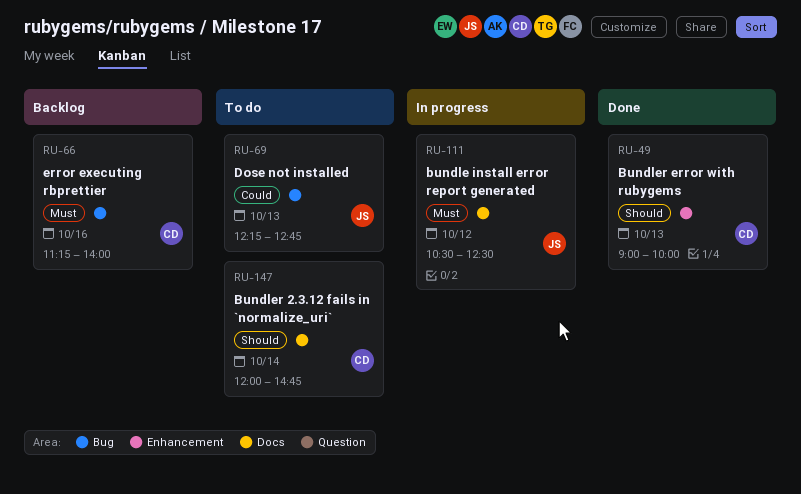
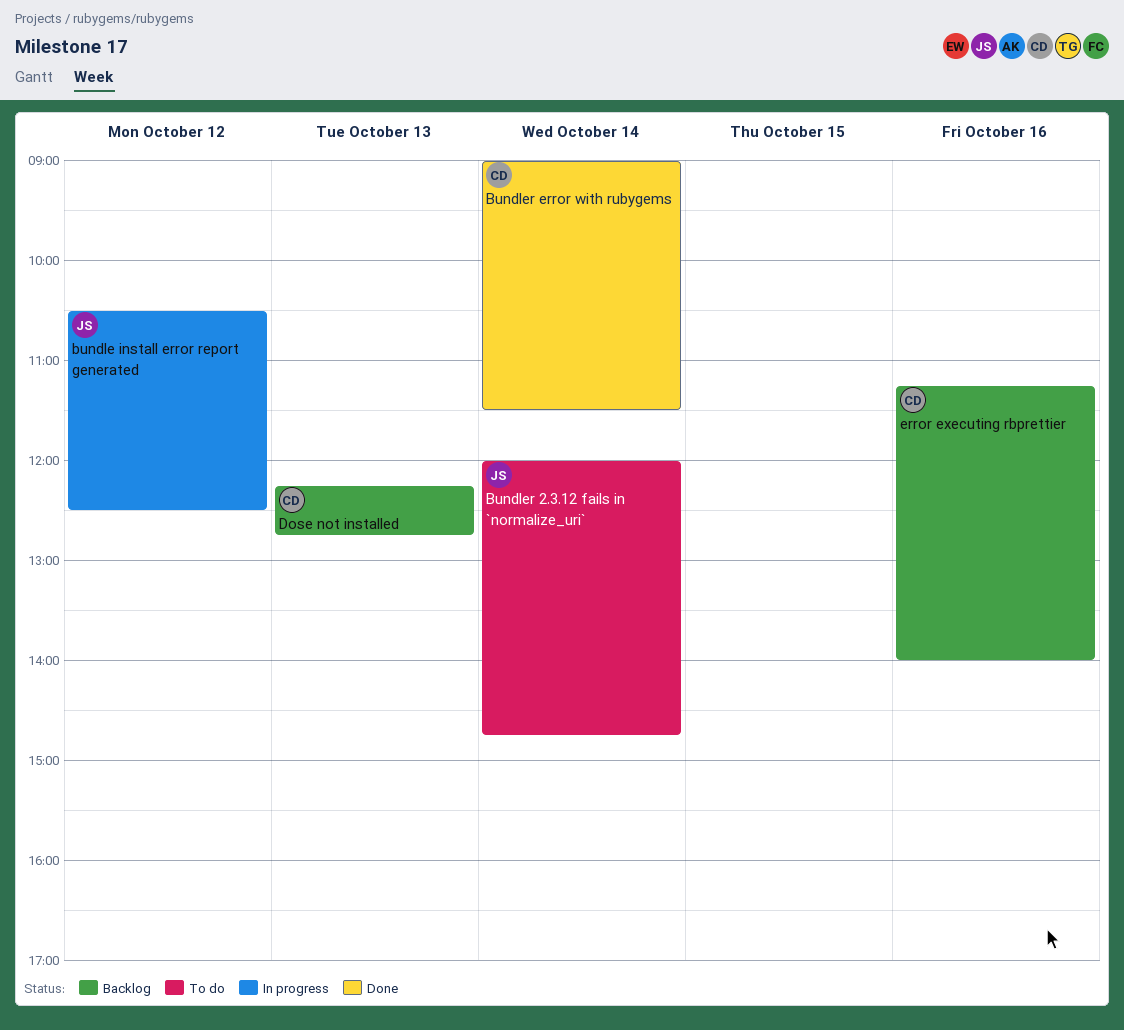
Bundler 2.3.12 fails in `normalize_uri`, owner: CD -> JS
Bundler error with rubygems, day: Oct 13 -> Oct 14
Bundler error with rubygems, ends: 10:00 -> 11:30
Dose not installed, status: To do -> Backlog
Dose not installed, owner: JS -> CD

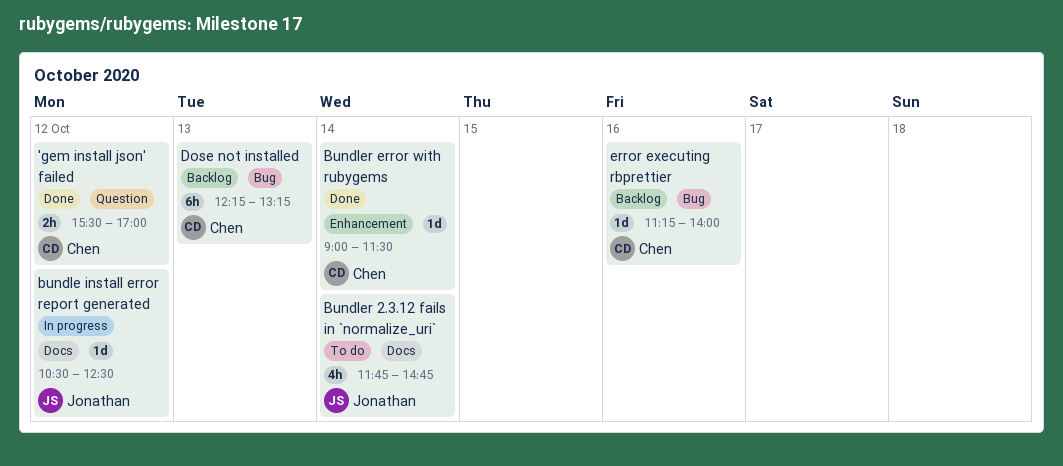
'gem install json' failed: none -> present
Bundler 2.3.12 fails in `normalize_uri`, begins: 12:00 -> 11:45
Dose not installed, ends: 12:45 -> 13:15

